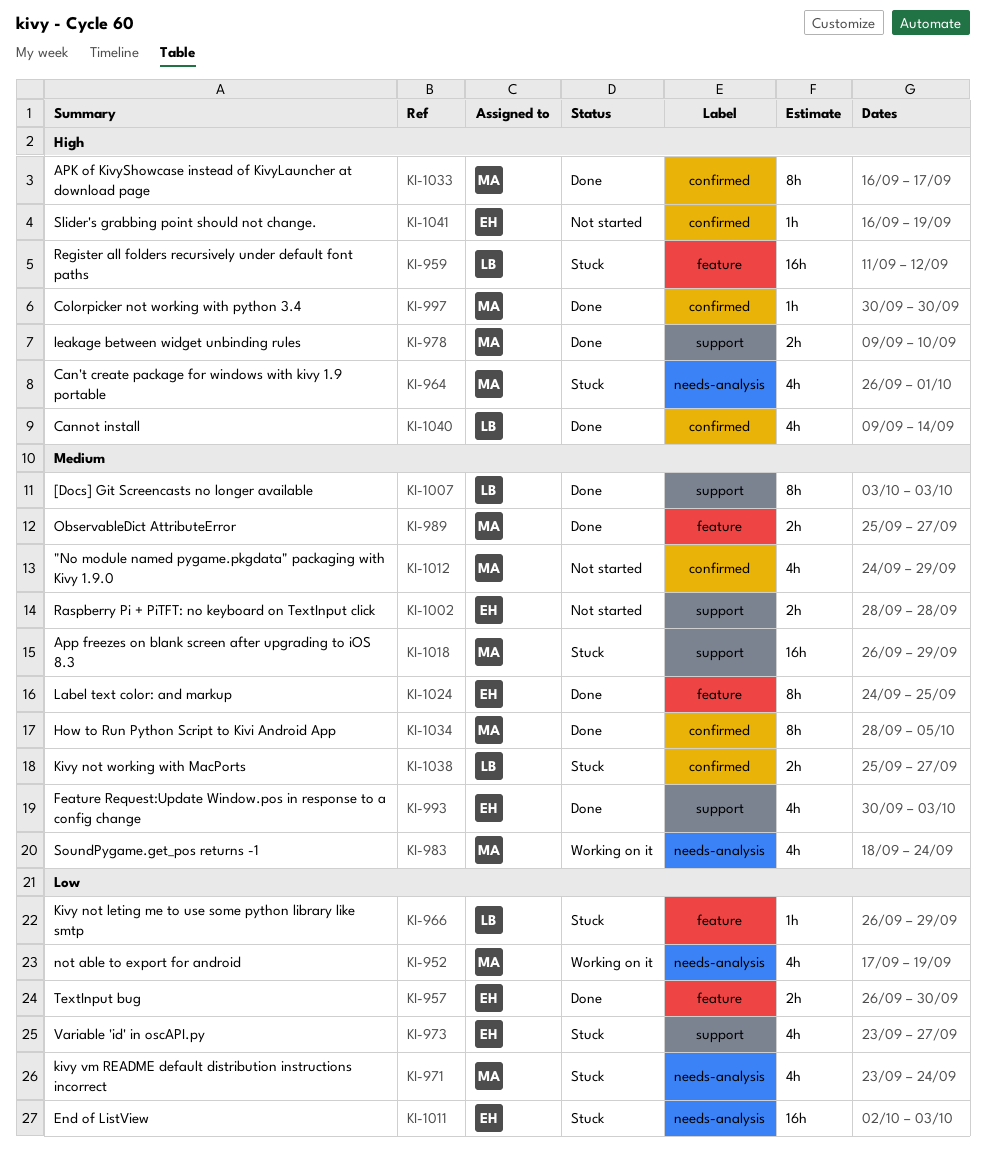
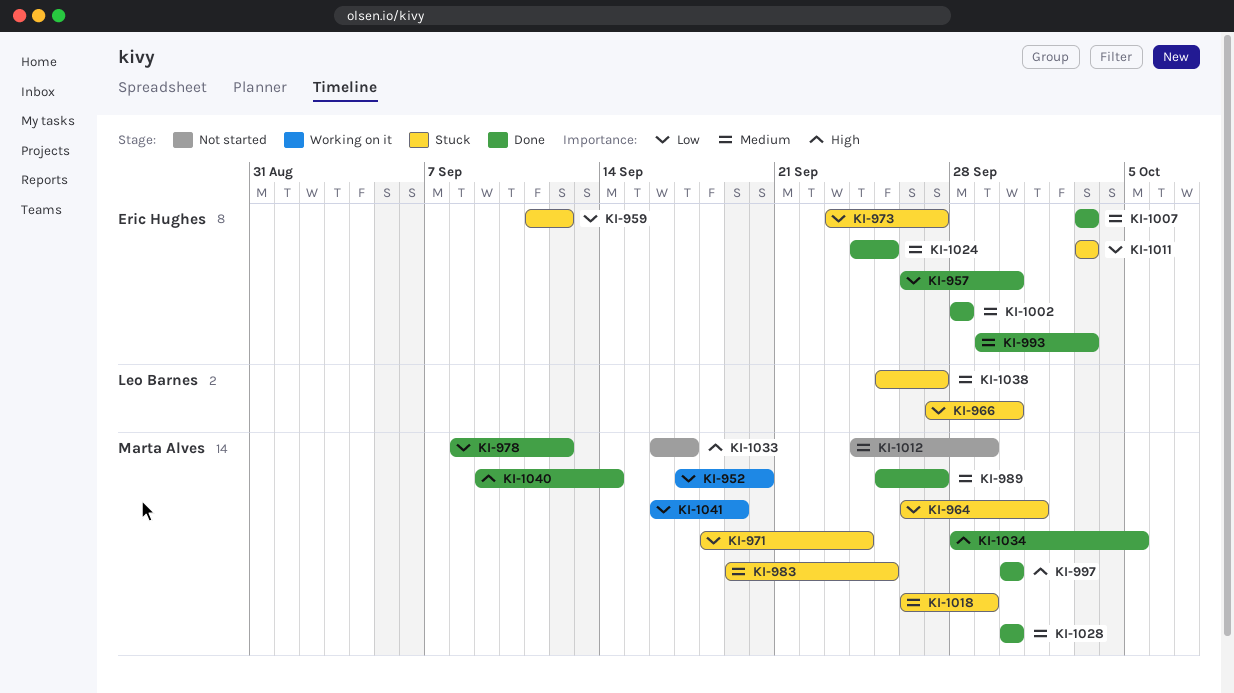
KI-952, due: Sep 19 -> Sep 20
KI-959, owner: Leo Barnes -> Eric Hughes
KI-959, priority: High -> Low
KI-964, priority: High -> Low
KI-966, start: Sep 26 -> Sep 27
KI-966, due: Sep 29 -> Sep 30
KI-971, start: Sep 23 -> Sep 18
KI-978, priority: High -> Low
KI-978, start: Sep 9 -> Sep 8
KI-978, due: Sep 10 -> Sep 12
KI-983, status: Working on it -> Stuck
KI-983, start: Sep 18 -> Sep 19
KI-983, due: Sep 24 -> Sep 25
KI-993, start: Sep 30 -> Sep 29
KI-1002, status: Not started -> Done
KI-1007, owner: Leo Barnes -> Eric Hughes
KI-1011, start: Oct 2 -> Oct 3
KI-1028: none -> present
KI-1033, status: Done -> Not started
KI-1034, priority: Medium -> High
KI-1040, owner: Leo Barnes -> Marta Alves
KI-1041, status: Not started -> Working on it
KI-1041, owner: Eric Hughes -> Marta Alves
KI-1041, priority: High -> Low

